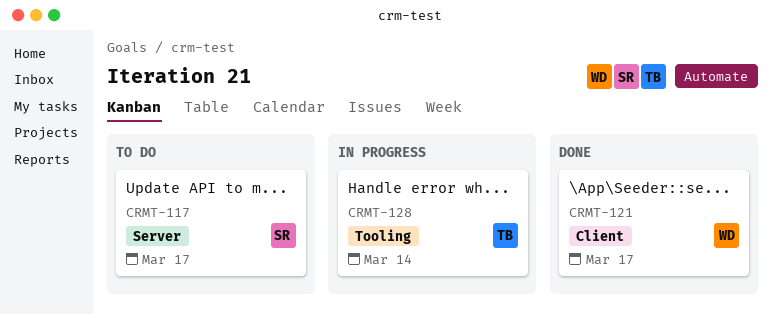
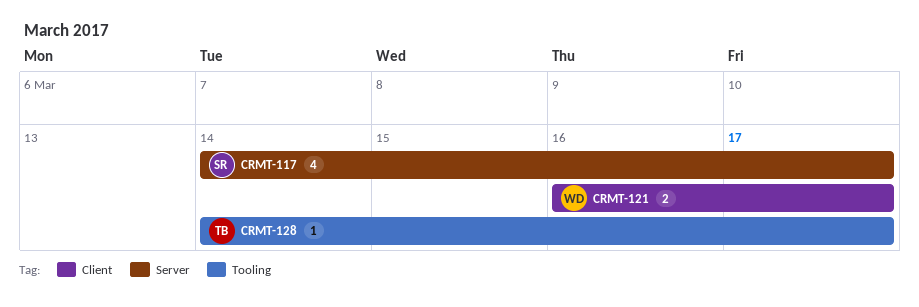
CRMT-128, due: Mar 14 -> Mar 17

